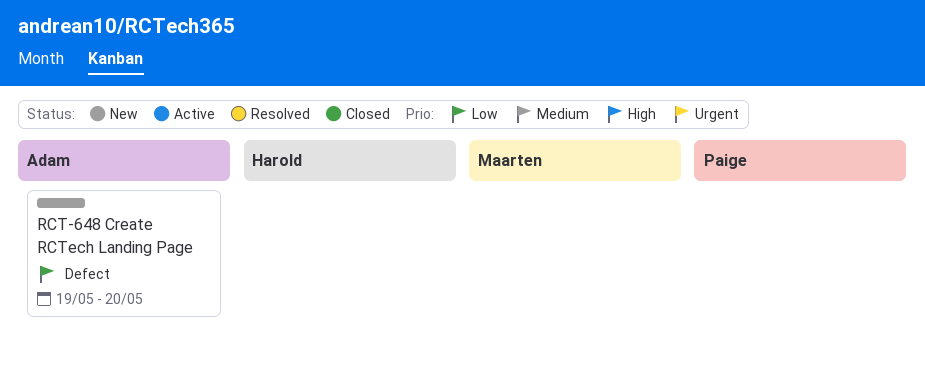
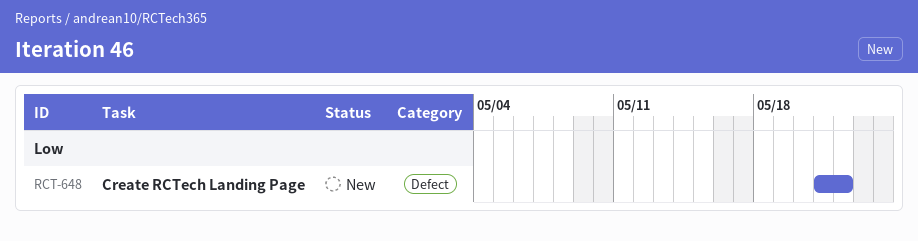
RCT-648, start: May 19 -> May 21
RCT-648, due: May 20 -> May 22

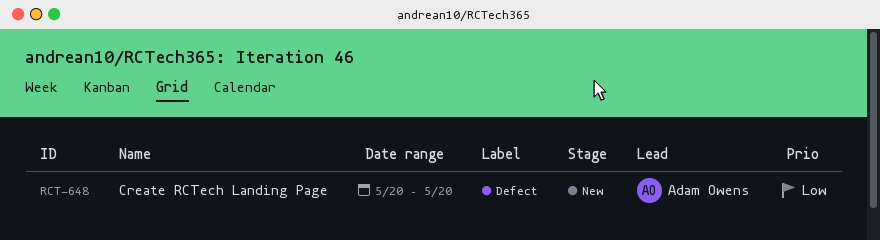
RCT-648, start: May 21 -> May 20
RCT-648, due: May 22 -> May 20

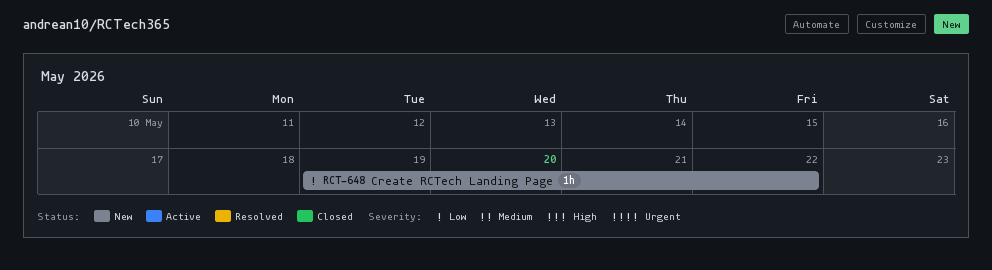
RCT-648, start: May 20 -> May 19
RCT-648, due: May 20 -> May 22

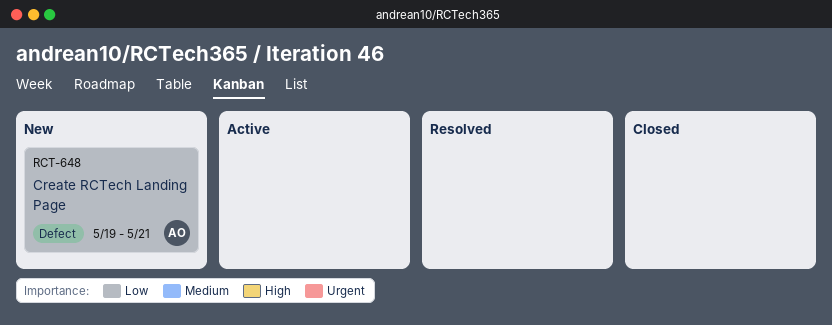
RCT-648, due: May 22 -> May 21

